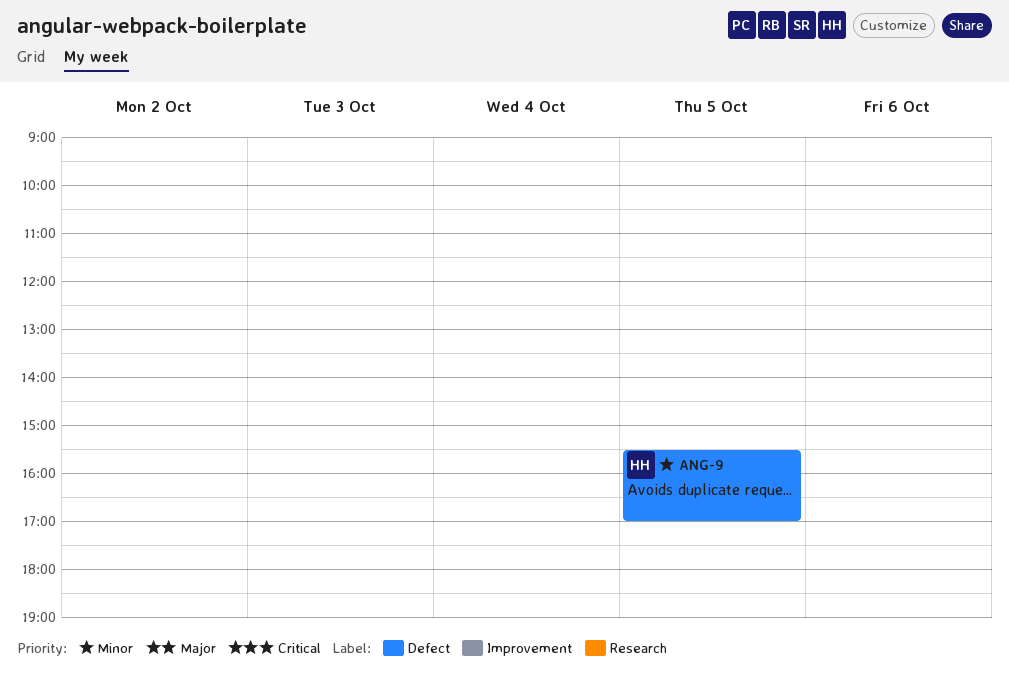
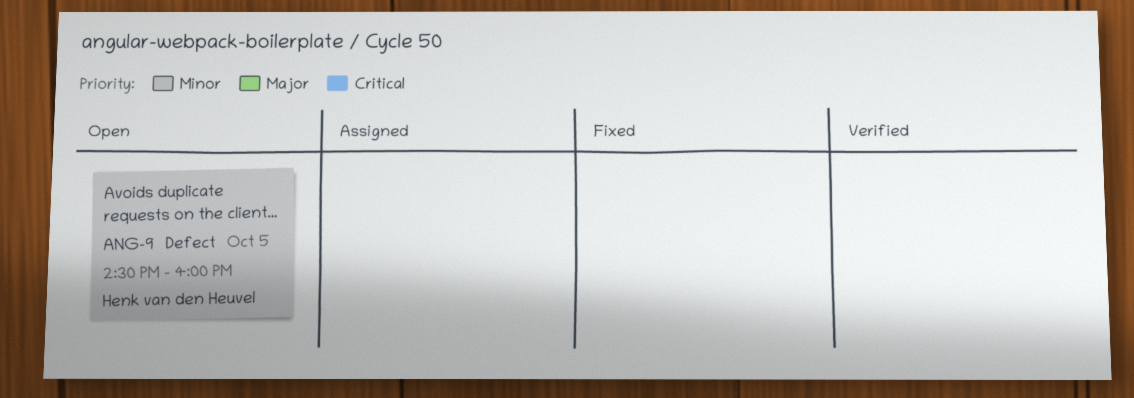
ANG-9, begins: 15:30 -> 14:30
ANG-9, ends: 17:00 -> 16:00

